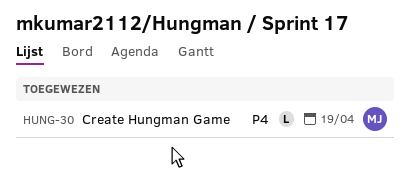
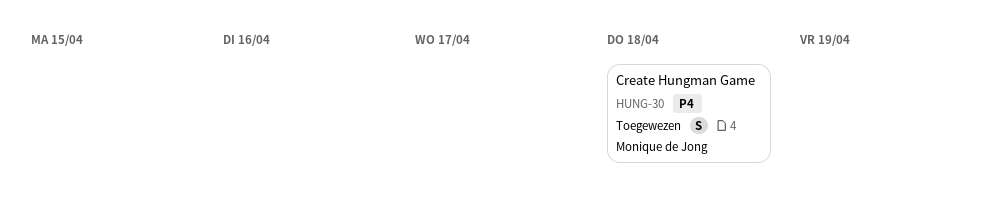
HUNG-30, estimate: L -> S
HUNG-30, due: Apr 19 -> Apr 18

